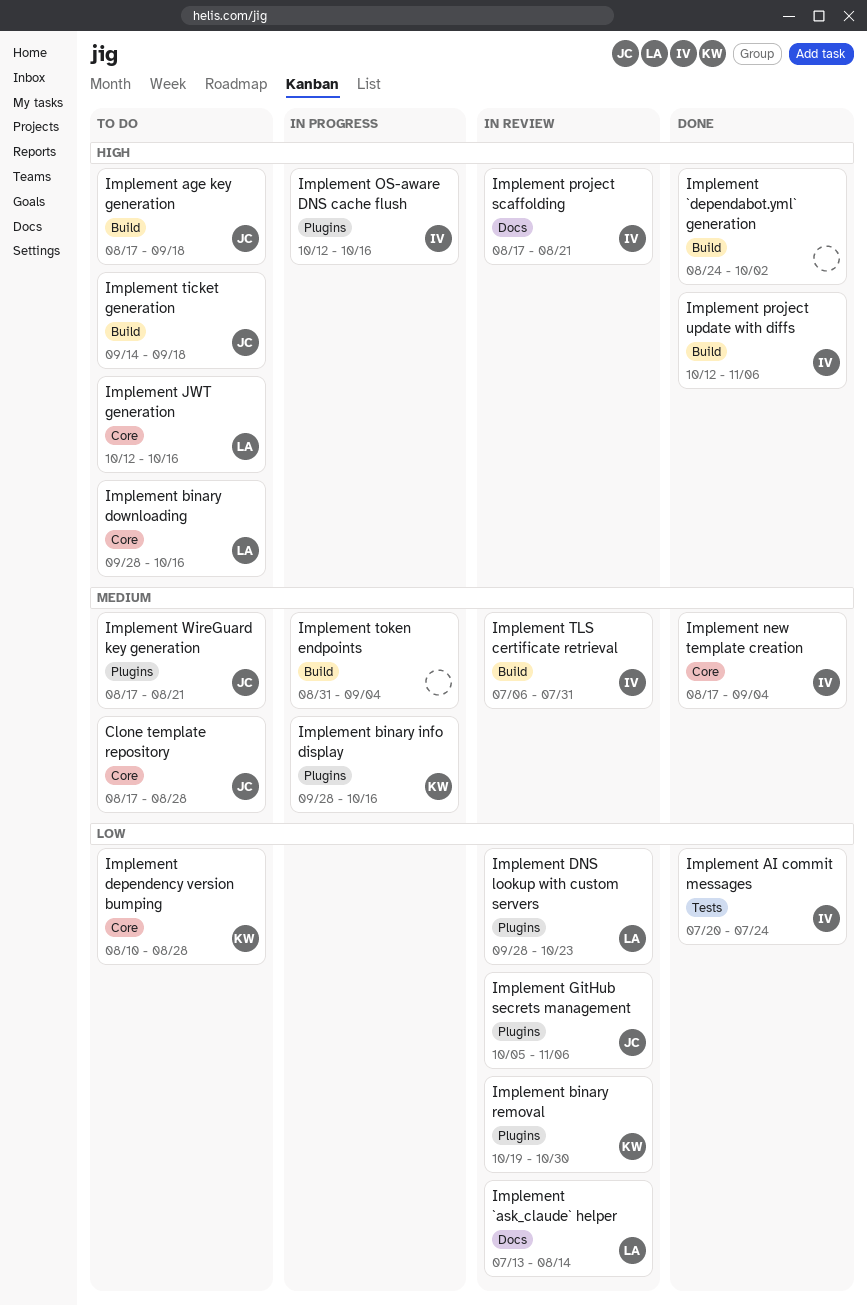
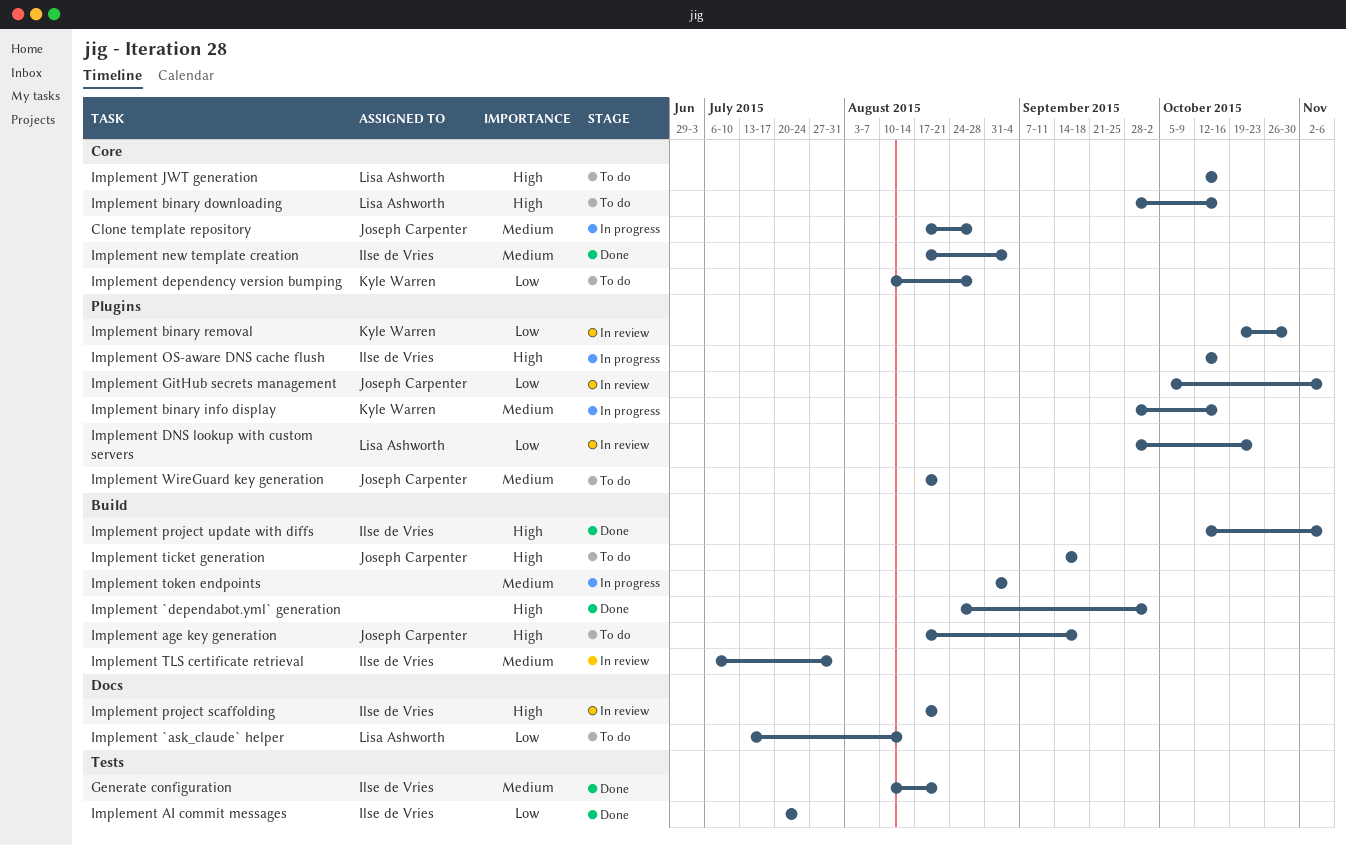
Clone template repository, status: To do -> In progress
Generate configuration: none -> present
Implement `ask_claude` helper, status: In review -> To do

